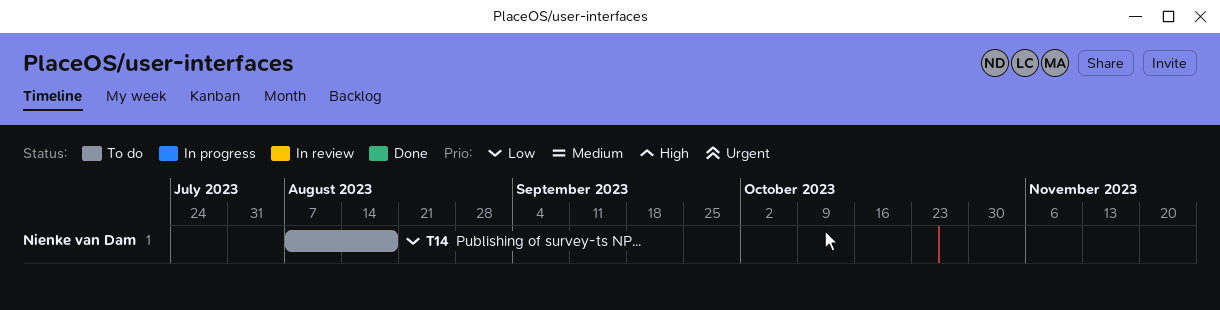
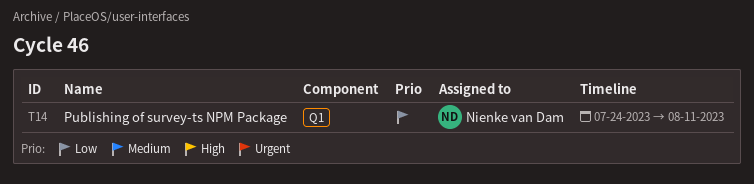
T14, start: Aug 7 -> Jul 24
T14, due: Aug 18 -> Aug 11

